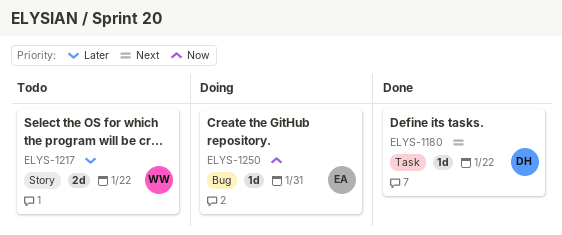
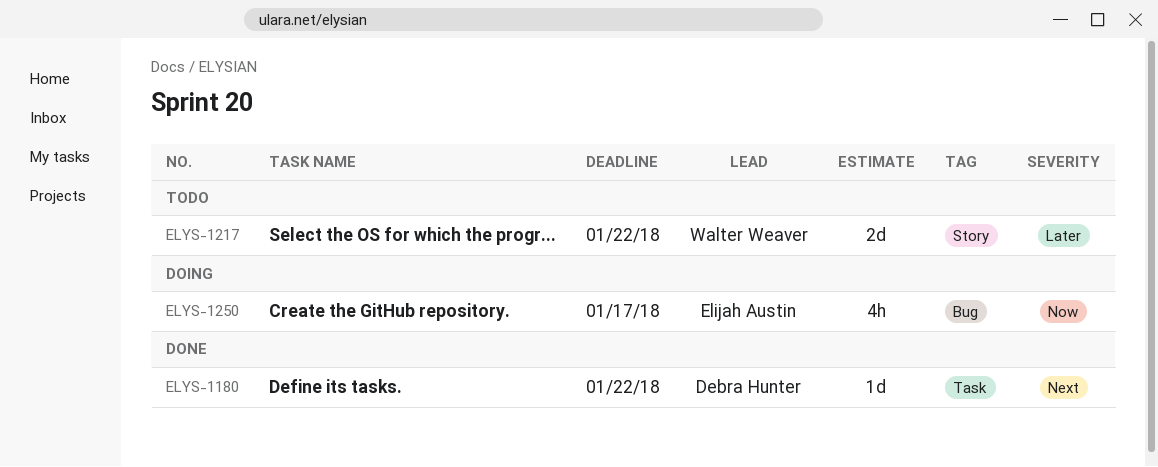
ELYS-1250, estimate: 1d -> 4h
ELYS-1250, due: Jan 31 -> Jan 17

